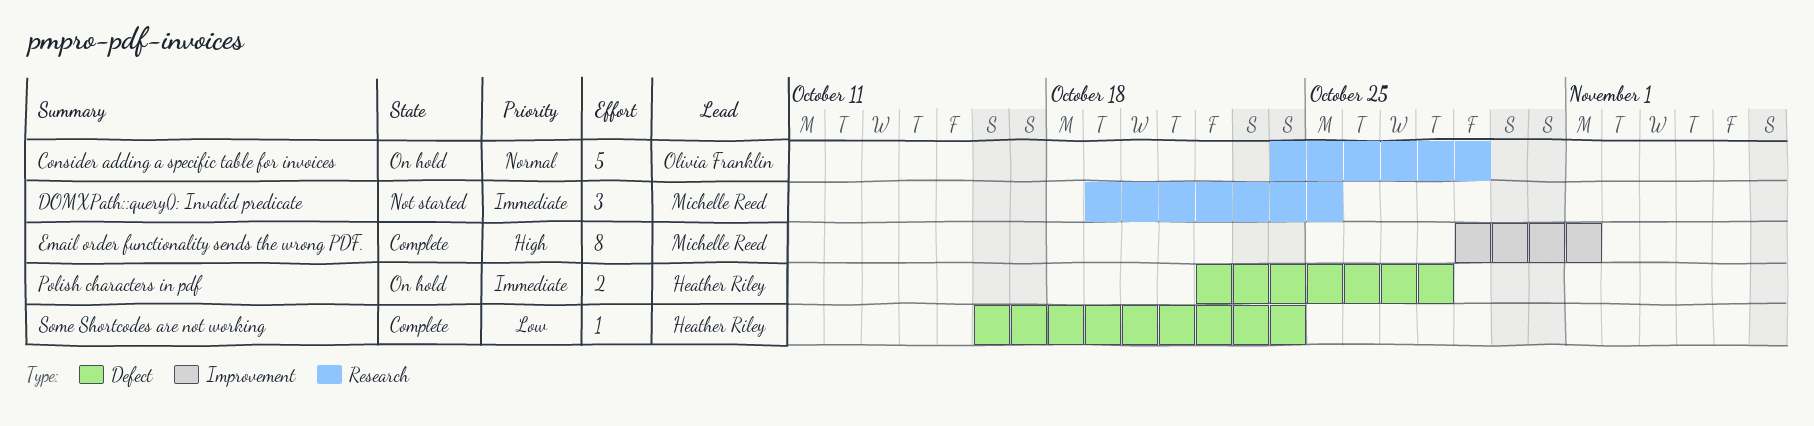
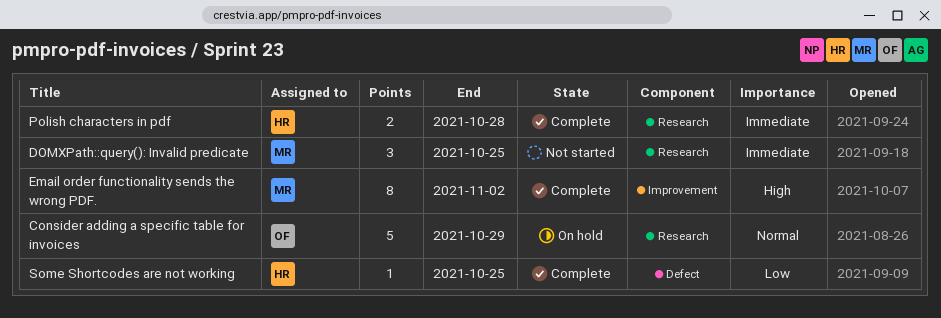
Email order functionality sends the wrong PDF., due: Nov 1 -> Nov 2
Polish characters in pdf, status: On hold -> Complete
Polish characters in pdf, label: Defect -> Research
Some Shortcodes are not working, due: Oct 24 -> Oct 25

